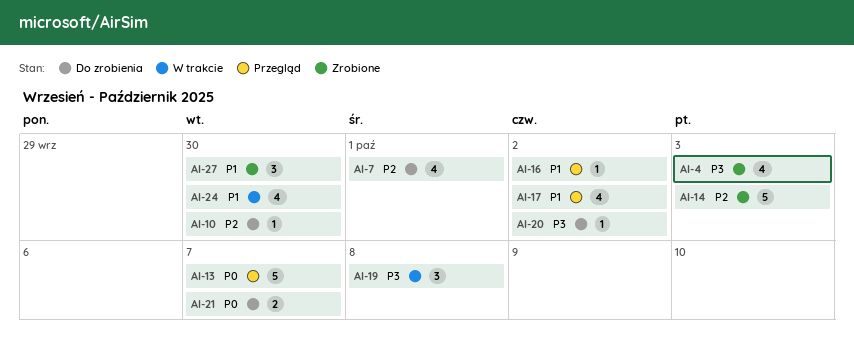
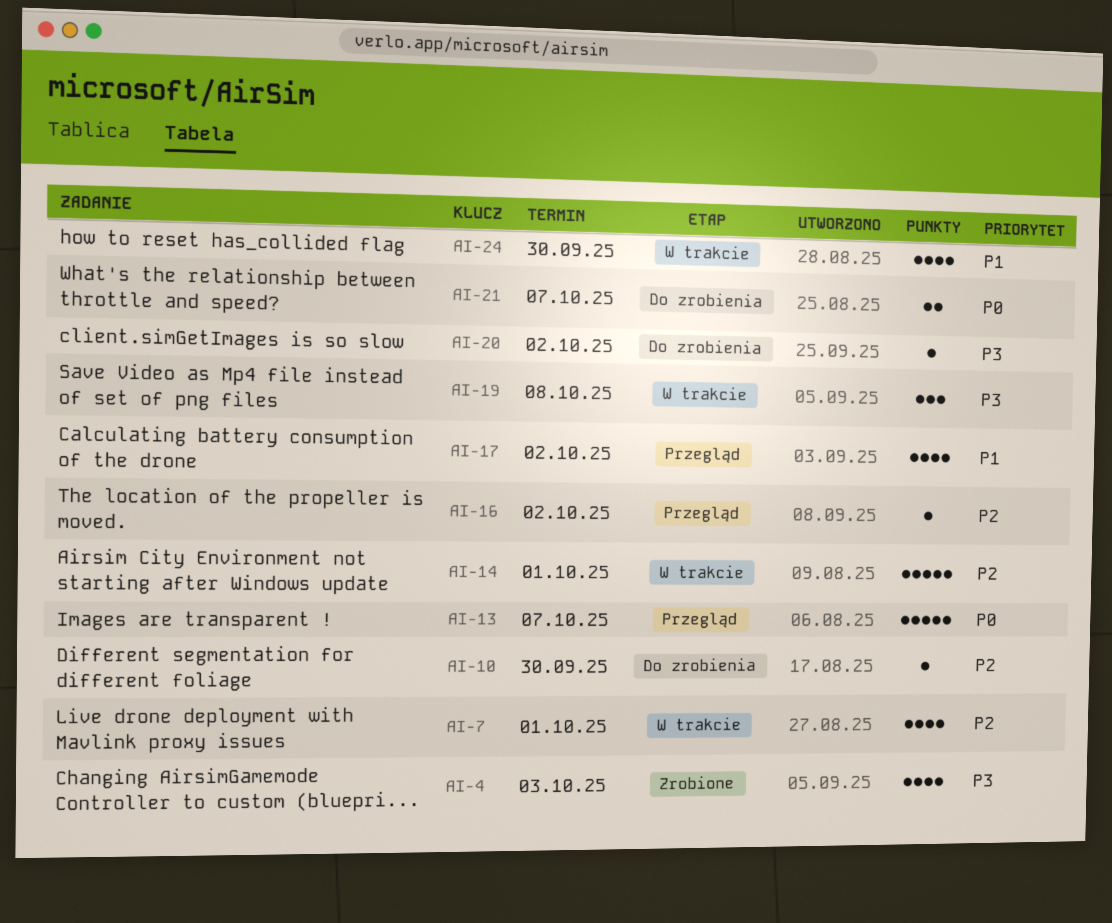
AI-7, status: Do zrobienia -> W trakcie
AI-14, status: Zrobione -> W trakcie
AI-14, due: Oct 3 -> Oct 1
AI-16, priority: P1 -> P2
AI-27: present -> none

